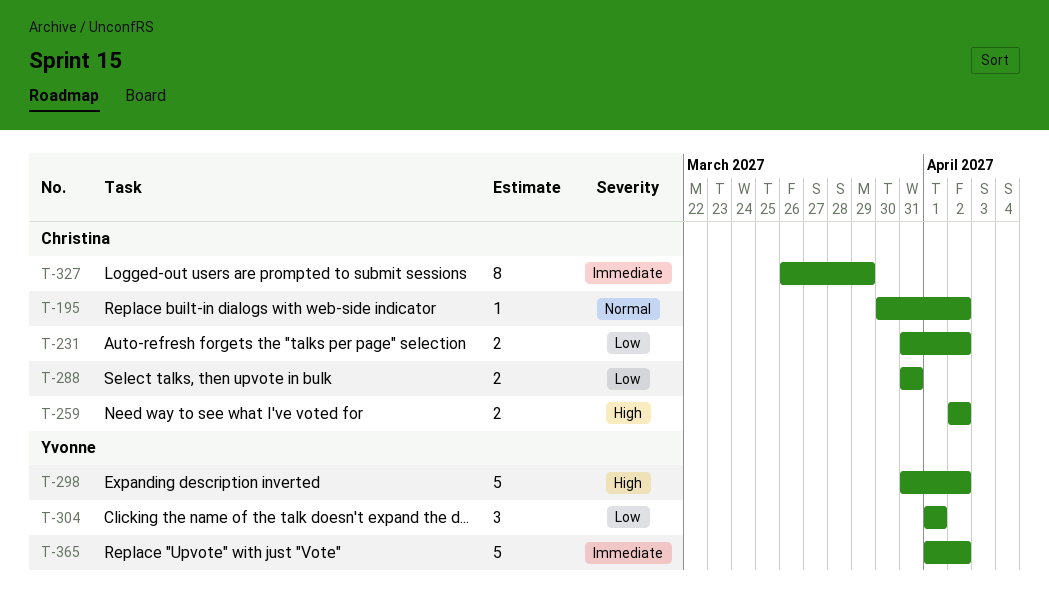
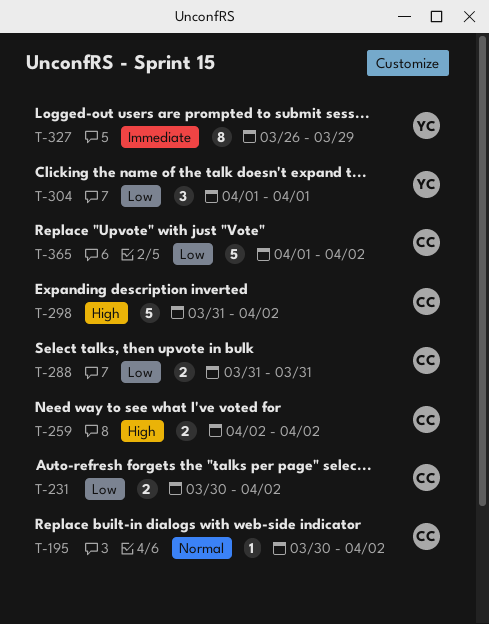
T-231, start: Mar 31 -> Mar 30
T-298, owner: Yvonne -> Christina
T-327, owner: Christina -> Yvonne
T-365, owner: Yvonne -> Christina
T-365, priority: Immediate -> Low

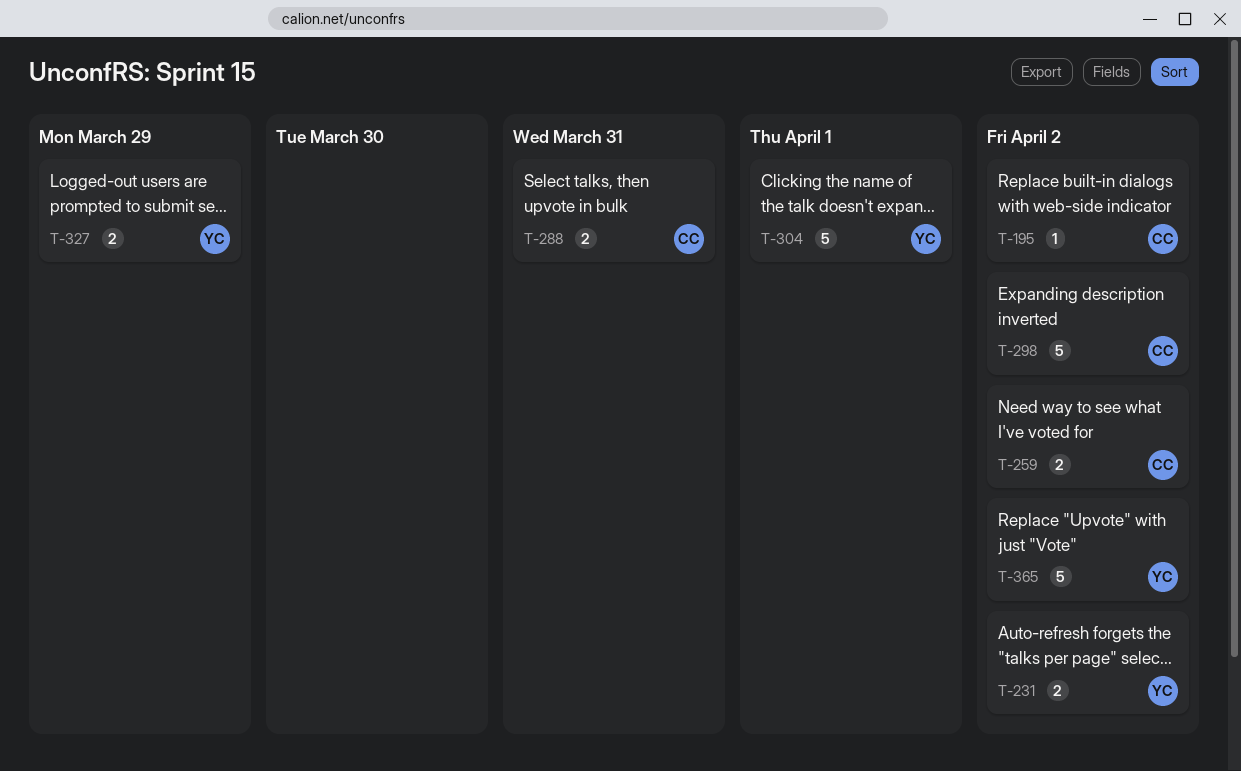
T-231, owner: CC -> YC
T-304, estimate: 3 -> 5
T-327, estimate: 8 -> 2
T-365, owner: CC -> YC

